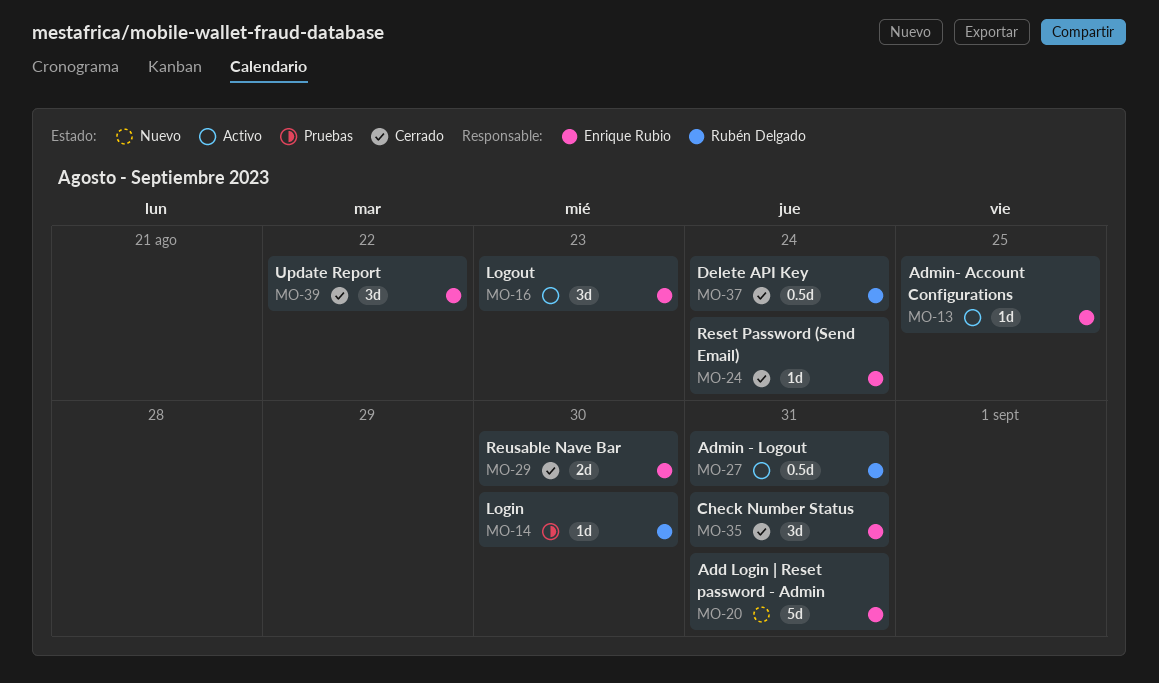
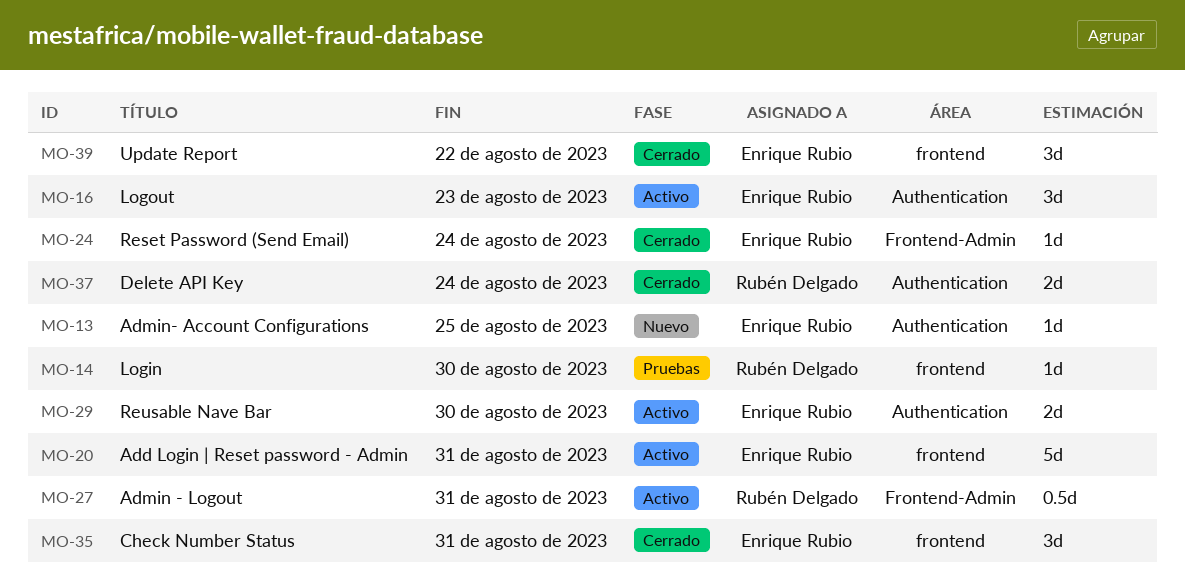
MO-13, status: Activo -> Nuevo
MO-20, status: Nuevo -> Activo
MO-29, status: Cerrado -> Activo
MO-37, estimate: 0.5d -> 2d

